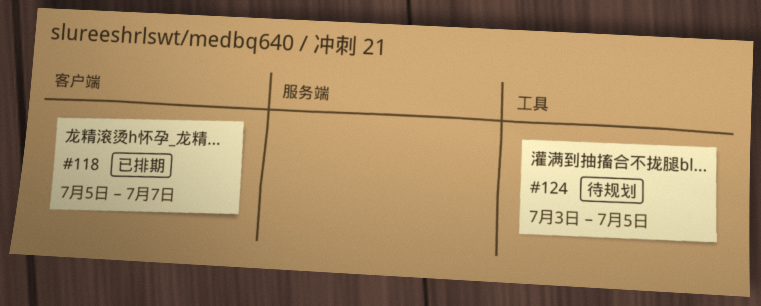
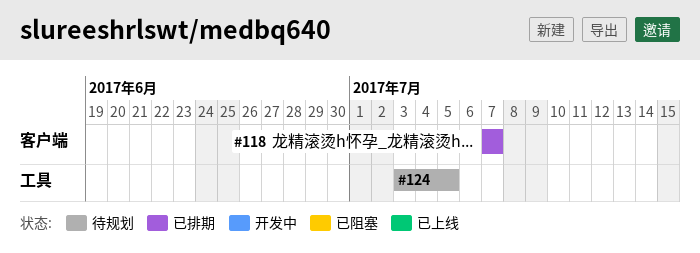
#118, start: Jul 5 -> Jul 7

